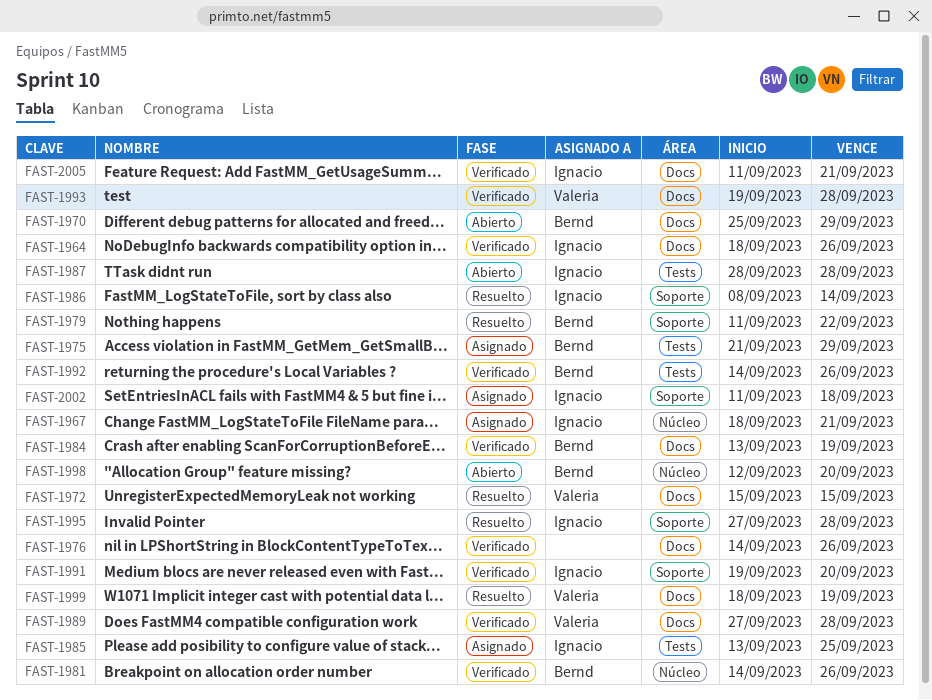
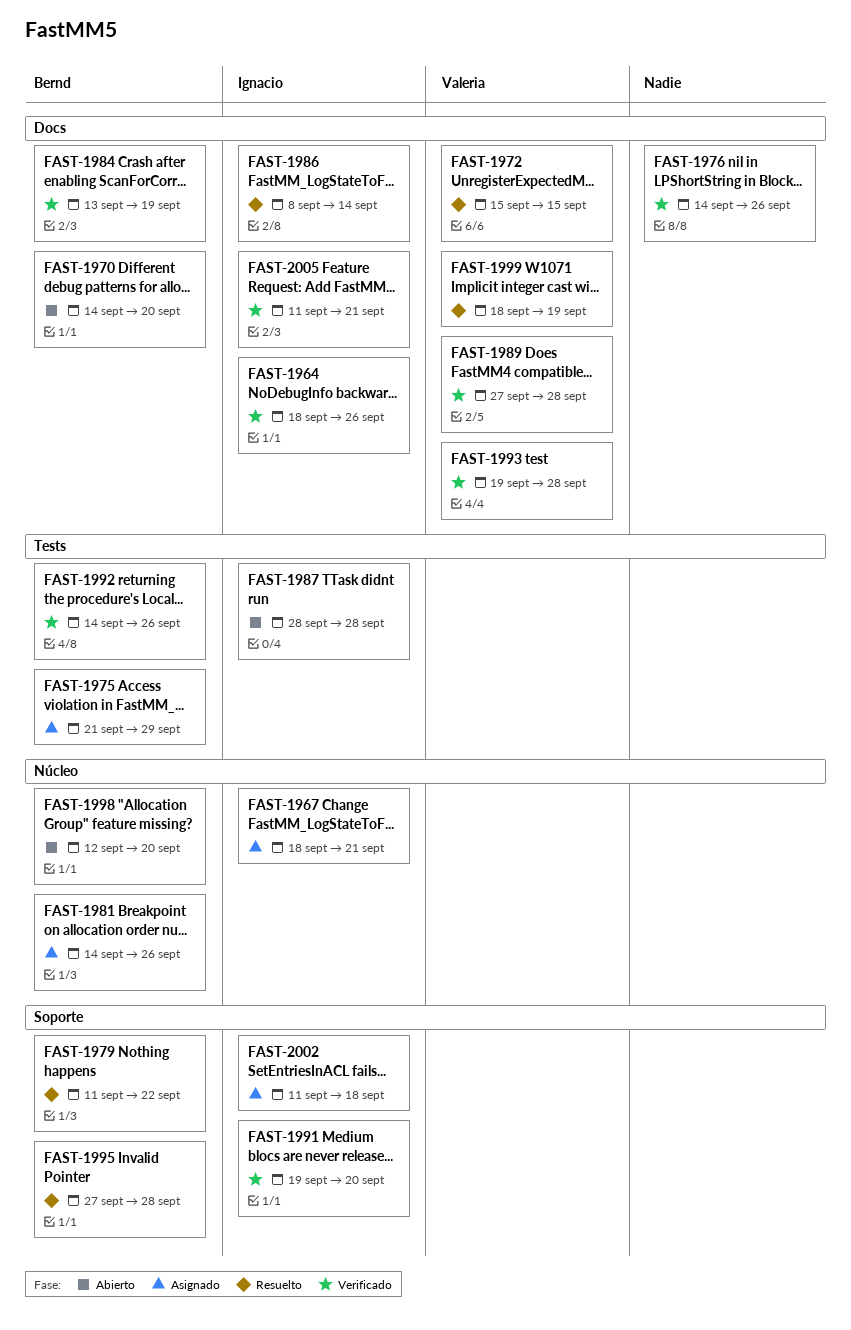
FAST-1970, start: Sep 25 -> Sep 14
FAST-1970, due: Sep 29 -> Sep 20
FAST-1981, status: Verificado -> Asignado
FAST-1985: present -> none
FAST-1986, label: Soporte -> Docs
FAST-1995, owner: Ignacio -> Bernd

